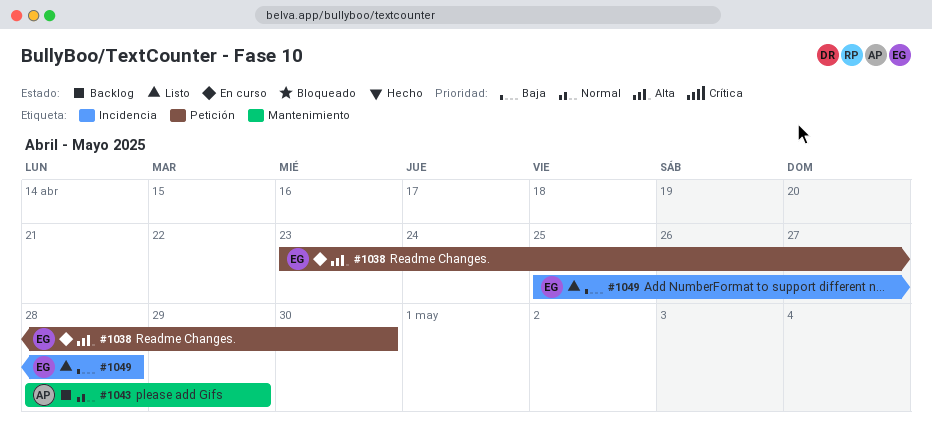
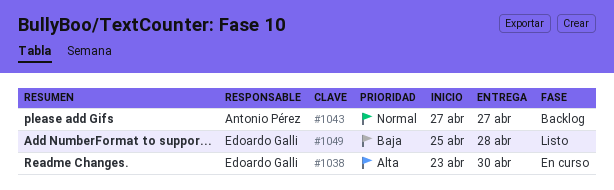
#1043, start: Apr 28 -> Apr 27
#1043, due: Apr 29 -> Apr 27

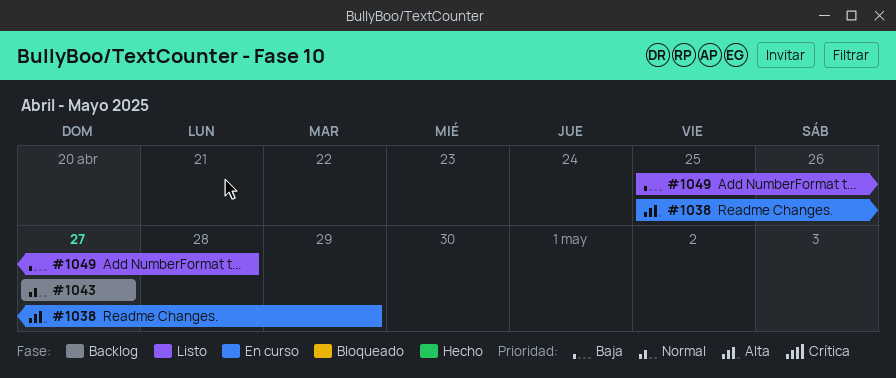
#1038, start: Apr 23 -> Apr 25
#1038, due: Apr 30 -> Apr 29

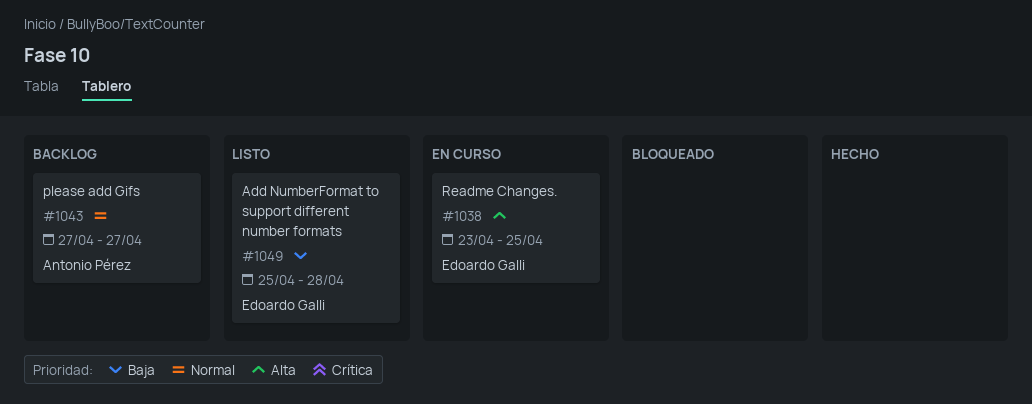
#1038, start: Apr 25 -> Apr 23
#1038, due: Apr 29 -> Apr 25

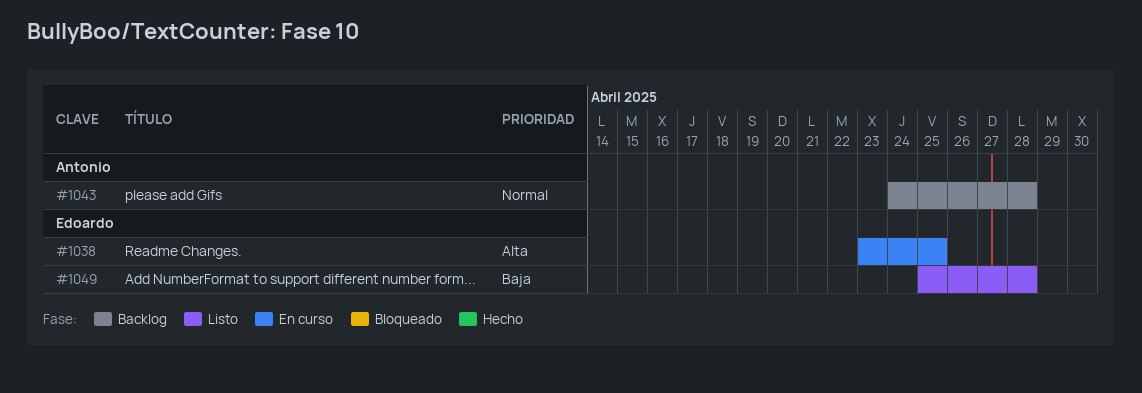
#1043, start: Apr 27 -> Apr 24
#1043, due: Apr 27 -> Apr 28

